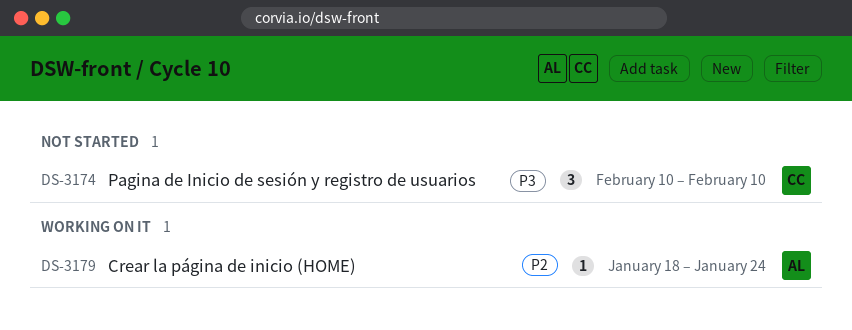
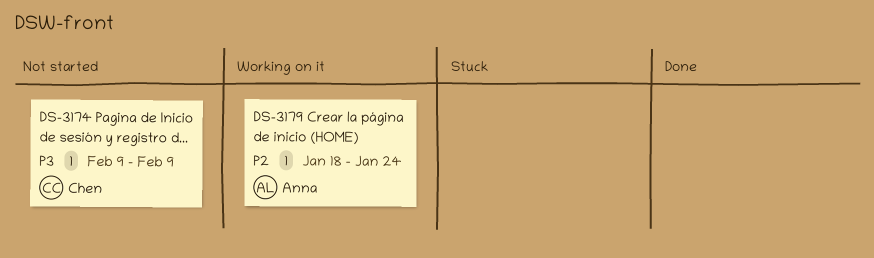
DS-3174, estimate: 3 -> 1
DS-3174, start: Feb 10 -> Feb 9
DS-3174, due: Feb 10 -> Feb 9

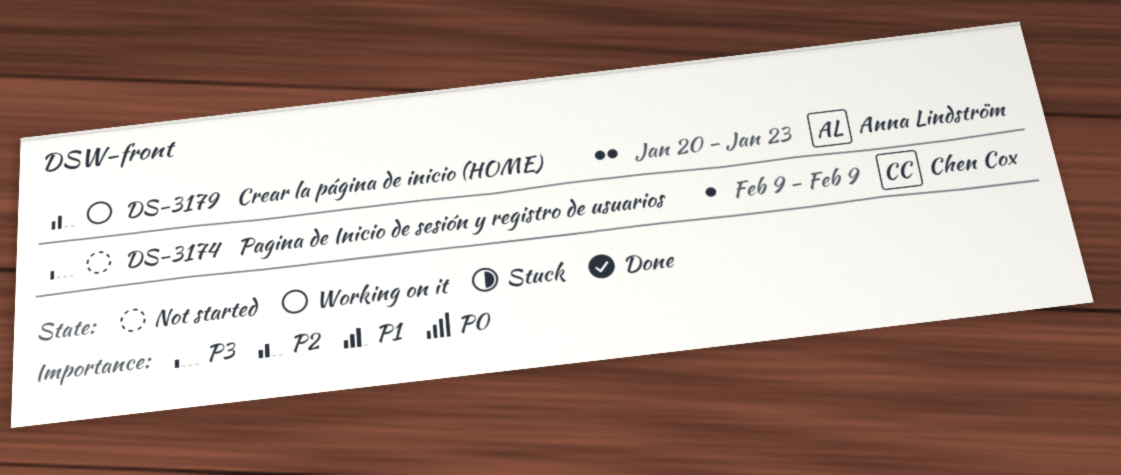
DS-3179, estimate: 1 -> 2
DS-3179, start: Jan 18 -> Jan 20
DS-3179, due: Jan 24 -> Jan 23

